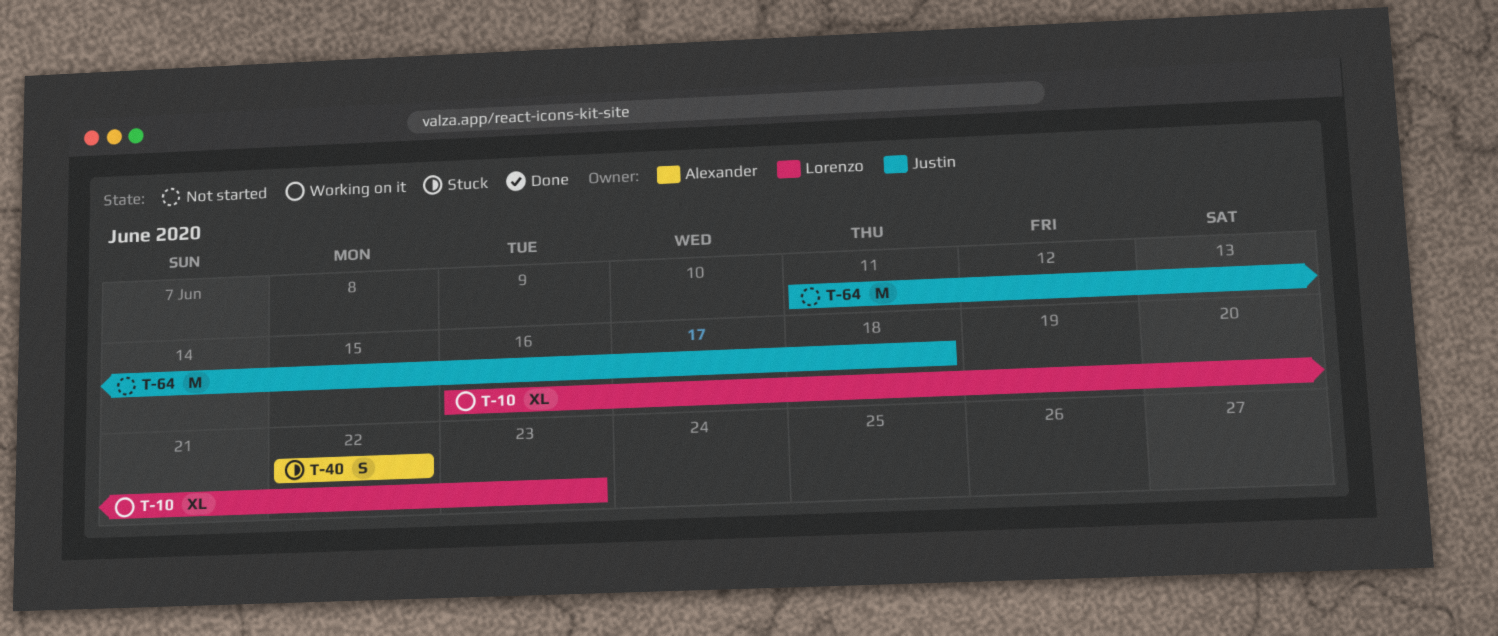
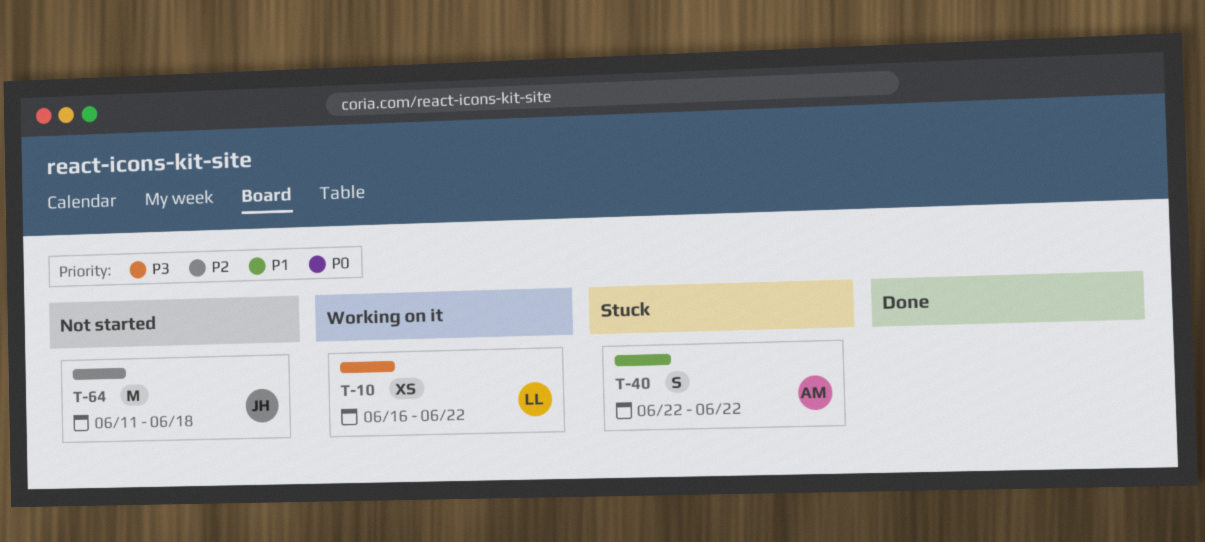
T-10, estimate: XL -> XS
T-10, due: Jun 23 -> Jun 22

